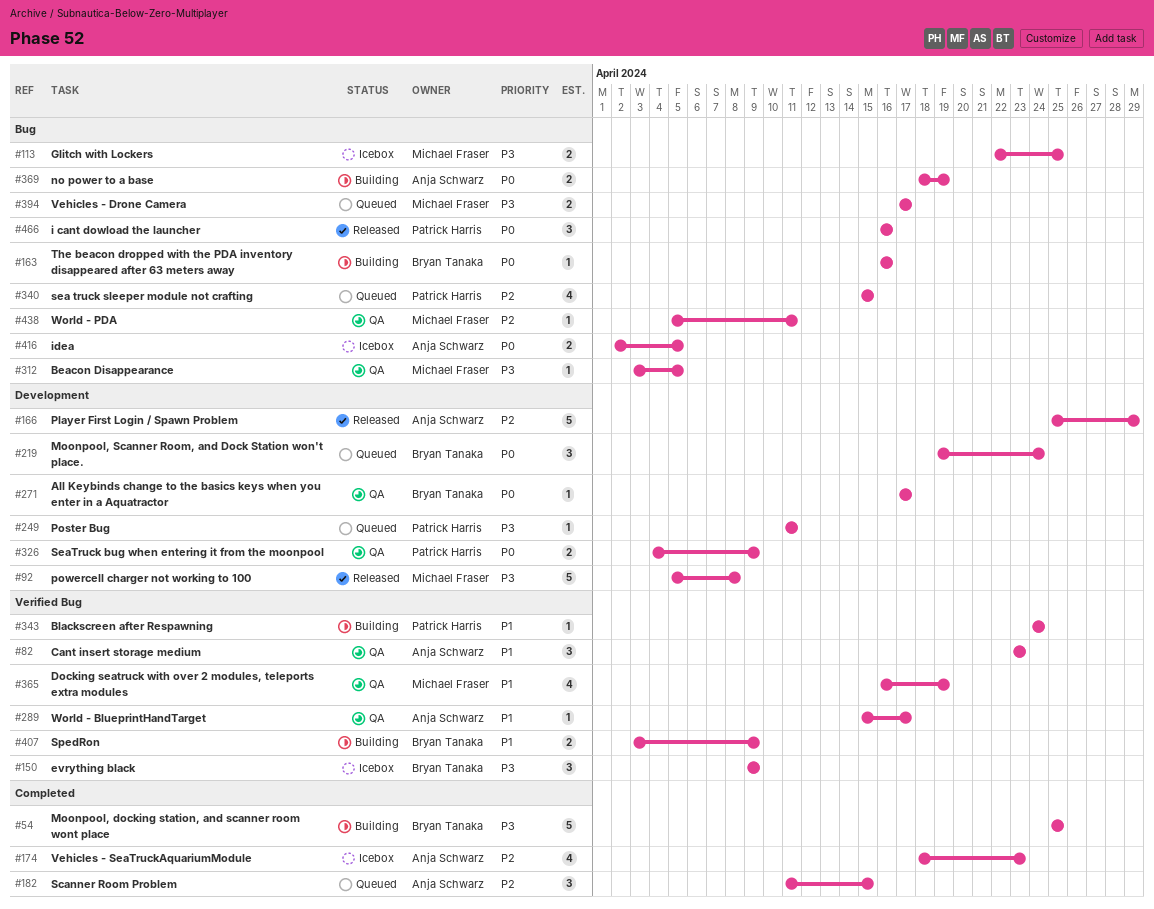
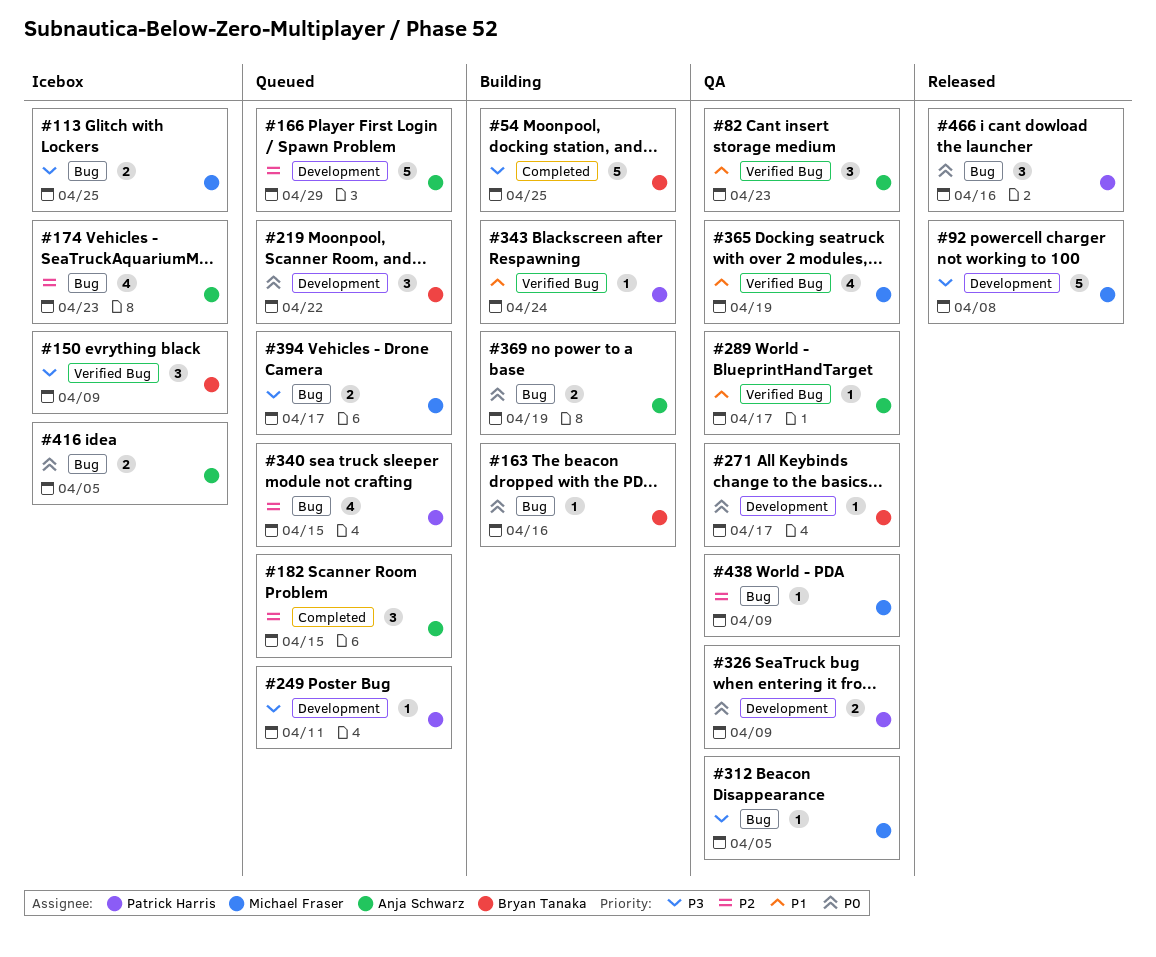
#166, status: Released -> Queued
#174, label: Completed -> Bug
#219, due: Apr 24 -> Apr 22
#407: present -> none
#438, due: Apr 11 -> Apr 9

